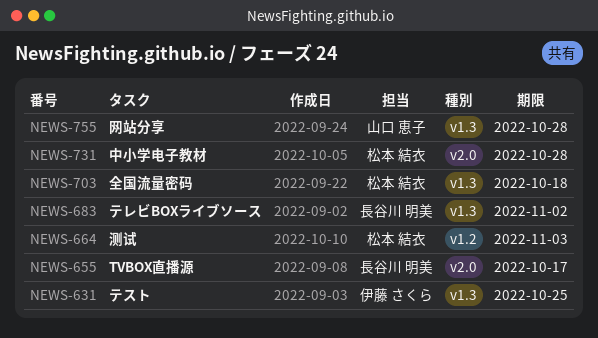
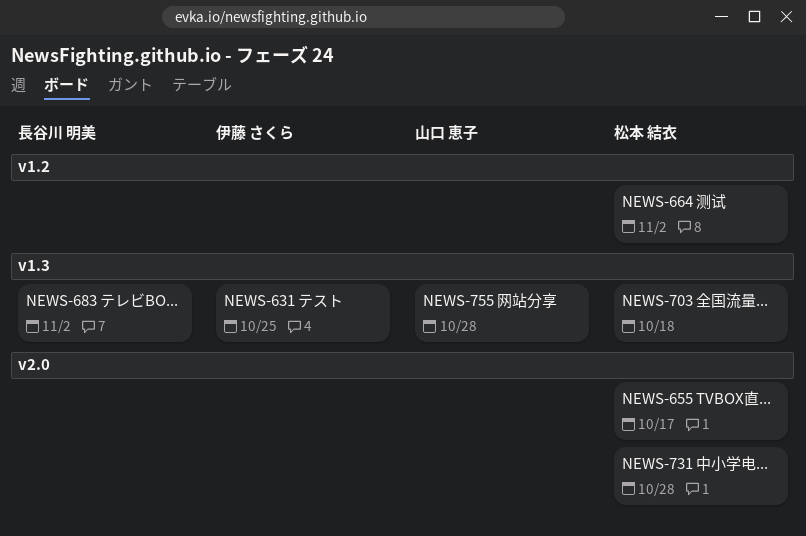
NEWS-655, owner: 長谷川 明美 -> 松本 結衣
NEWS-664, due: Nov 3 -> Nov 2

